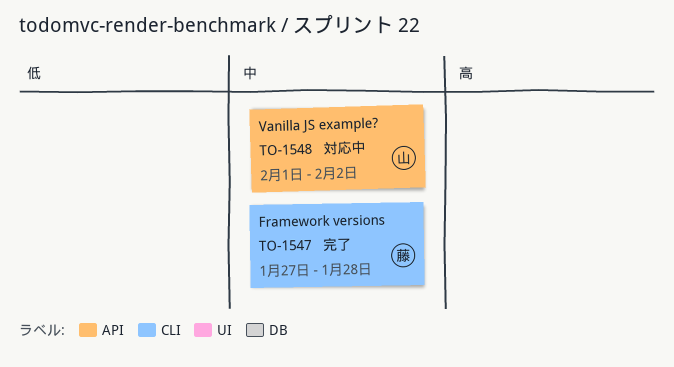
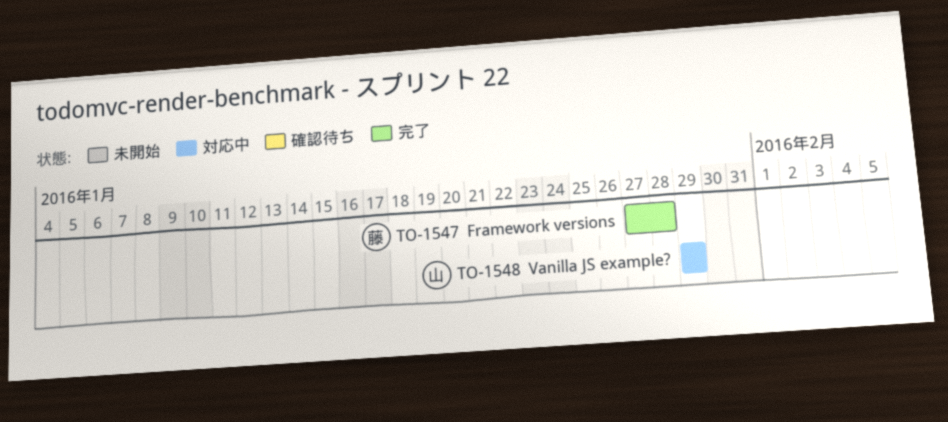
TO-1548, start: Feb 1 -> Jan 29
TO-1548, due: Feb 2 -> Jan 29

